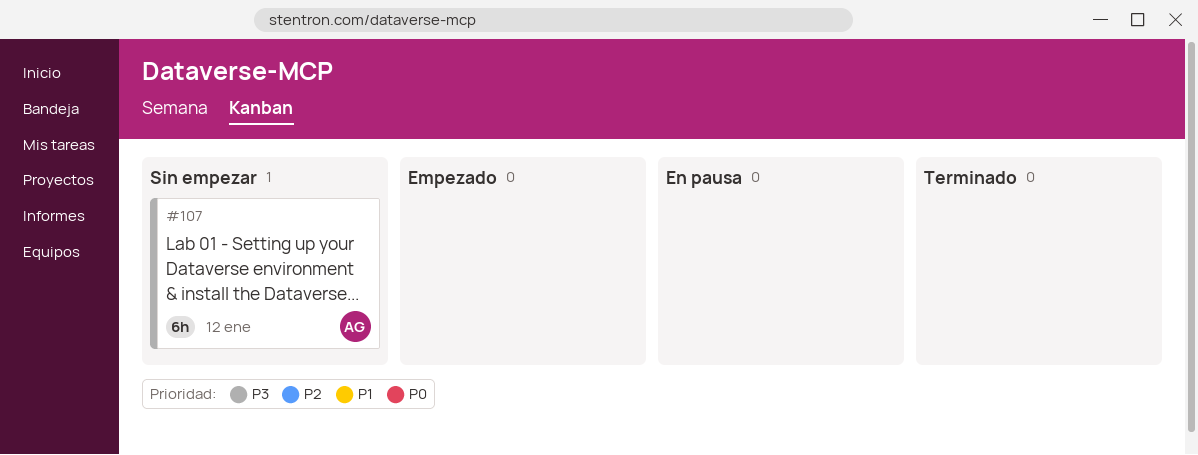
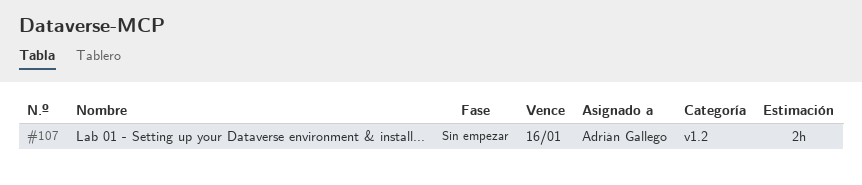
#107, estimate: 6h -> 2h
#107, due: Jan 12 -> Jan 16

